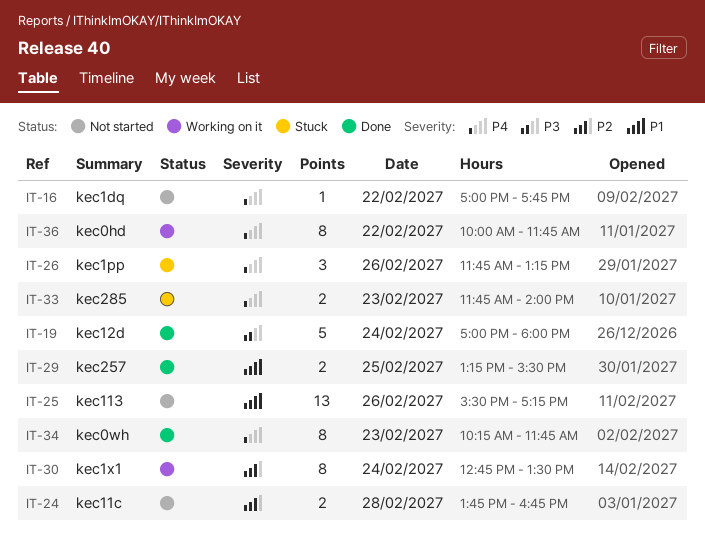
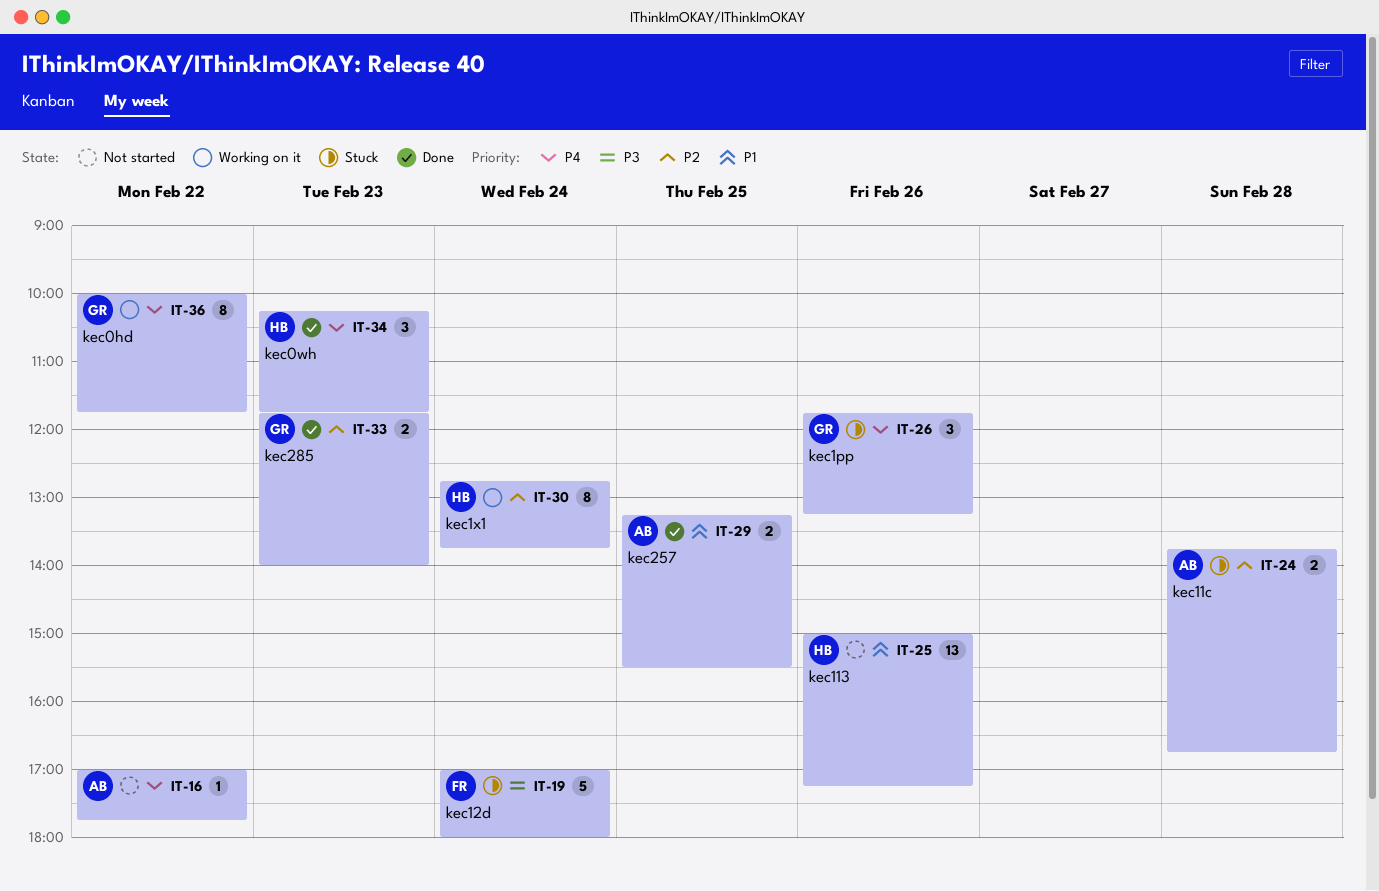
IT-19, status: Done -> Stuck
IT-24, status: Not started -> Stuck
IT-25, begins: 15:30 -> 15:00
IT-30, ends: 13:30 -> 13:45
IT-33, status: Stuck -> Done
IT-33, priority: P4 -> P2
IT-34, estimate: 8 -> 3

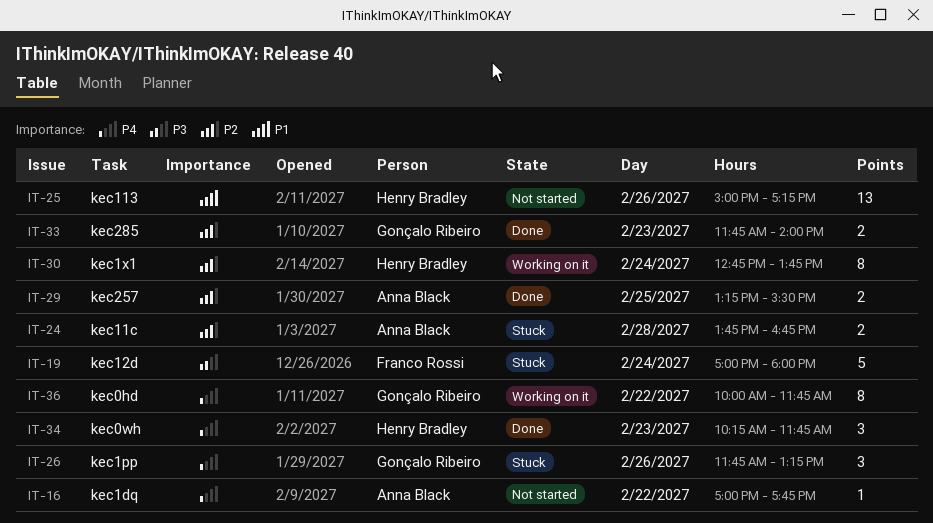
IT-29, priority: P1 -> P2

